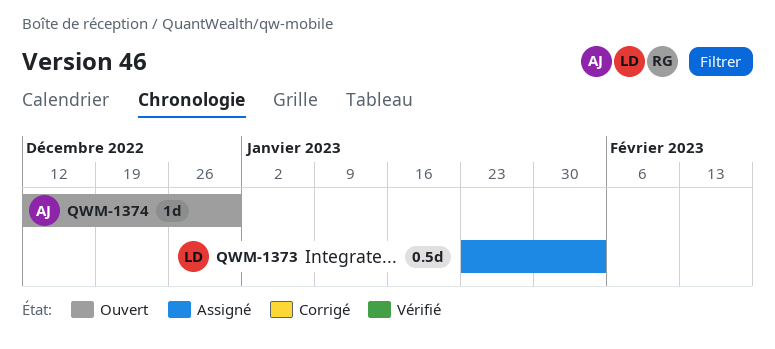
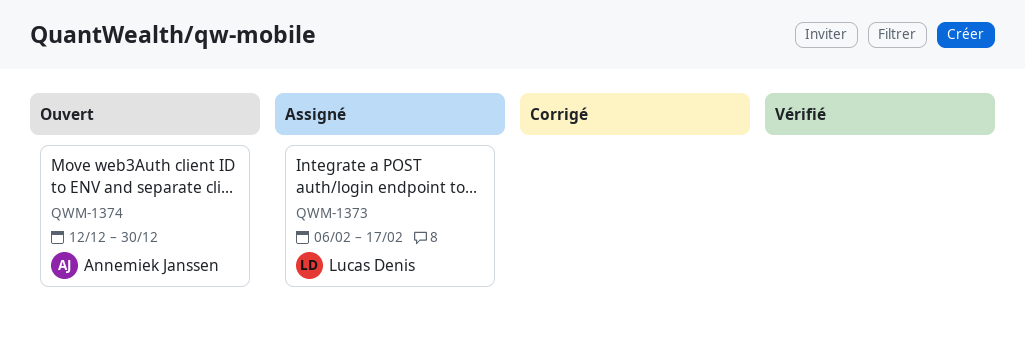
QWM-1373, start: Jan 23 -> Feb 6
QWM-1373, due: Feb 3 -> Feb 17

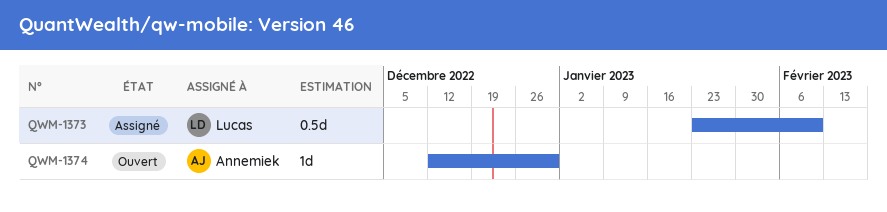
QWM-1373, start: Feb 6 -> Jan 23
QWM-1373, due: Feb 17 -> Feb 10

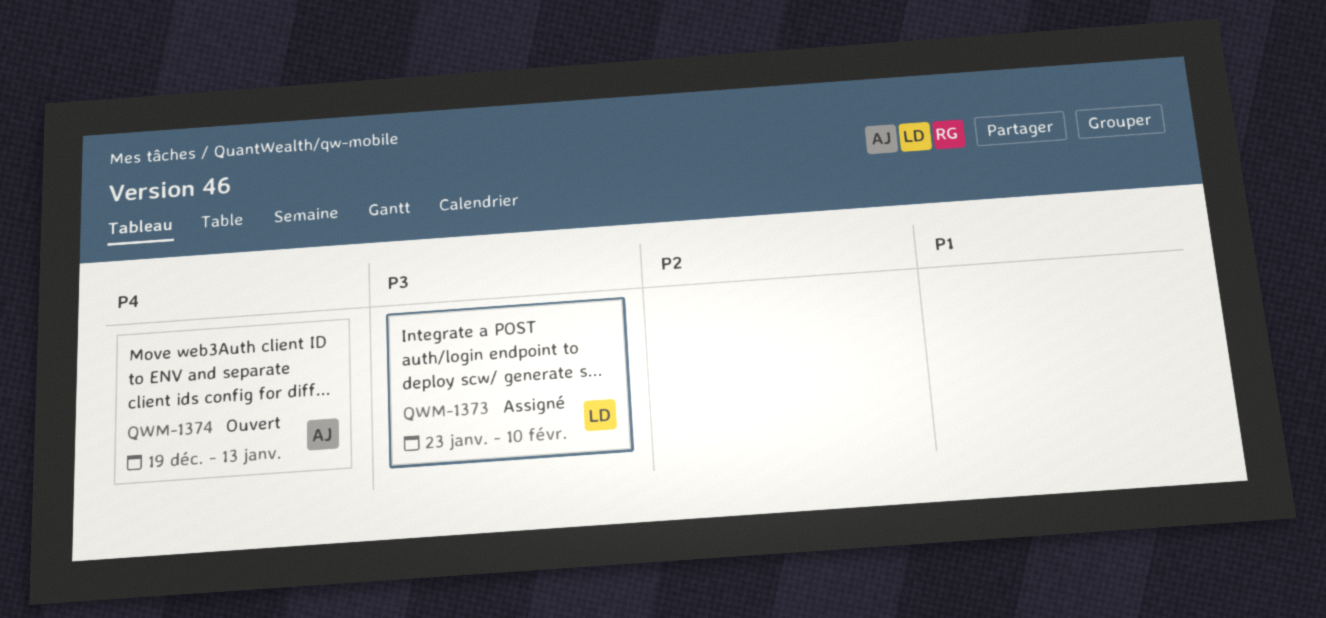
QWM-1374, start: Dec 12 -> Dec 19
QWM-1374, due: Dec 30 -> Jan 13

